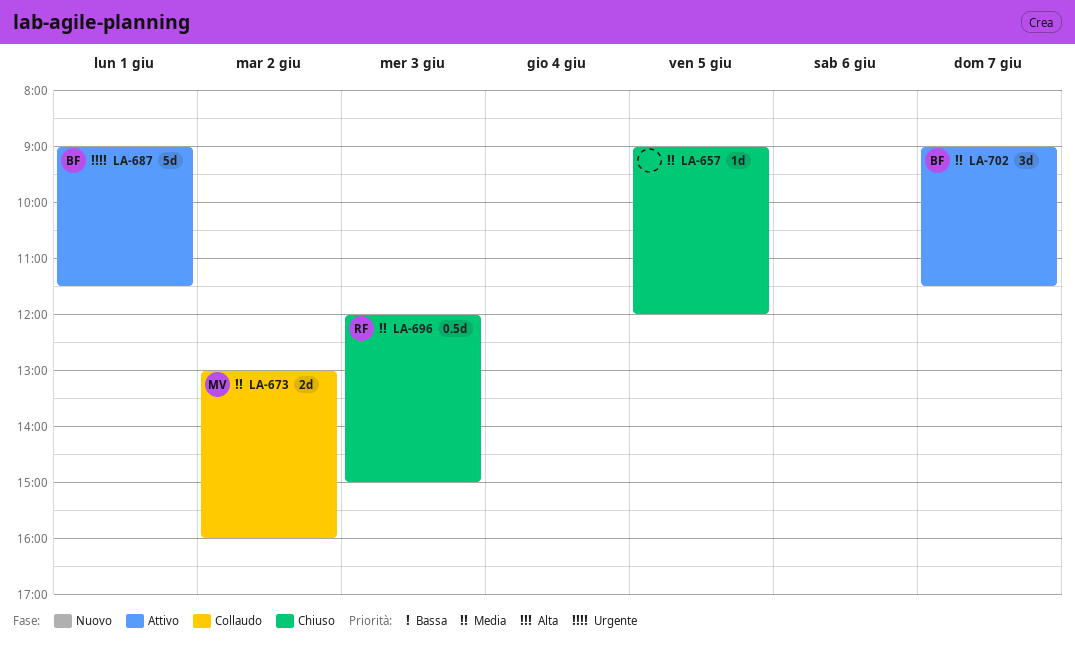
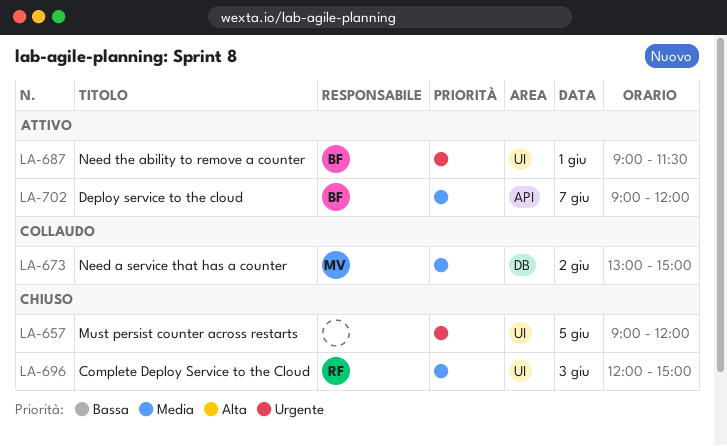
LA-657, priority: Media -> Urgente
LA-673, ends: 16:00 -> 15:00
LA-702, ends: 11:30 -> 12:00

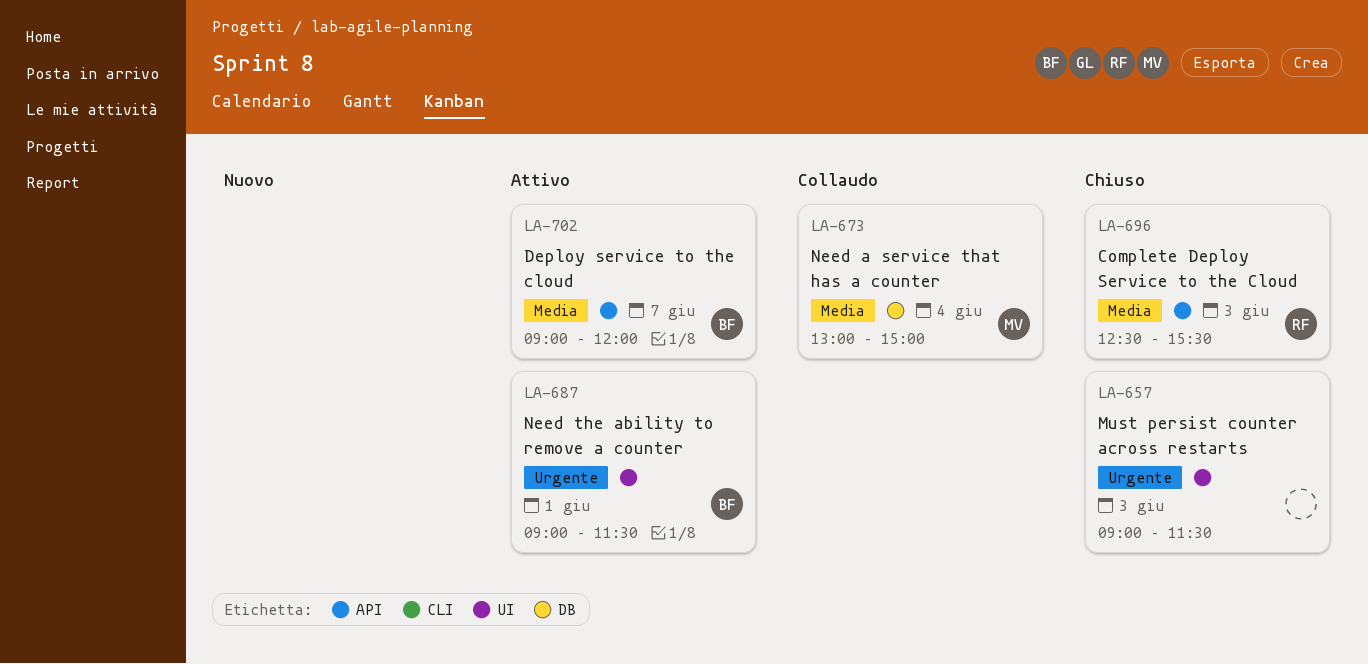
LA-657, day: Jun 5 -> Jun 3
LA-657, ends: 12:00 -> 11:30
LA-673, day: Jun 2 -> Jun 4
LA-696, label: UI -> API
LA-696, begins: 12:00 -> 12:30
LA-696, ends: 15:00 -> 15:30

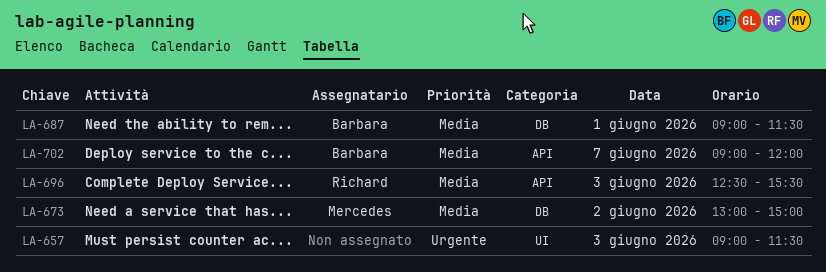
LA-673, day: Jun 4 -> Jun 2
LA-687, priority: Urgente -> Media
LA-687, label: UI -> DB

